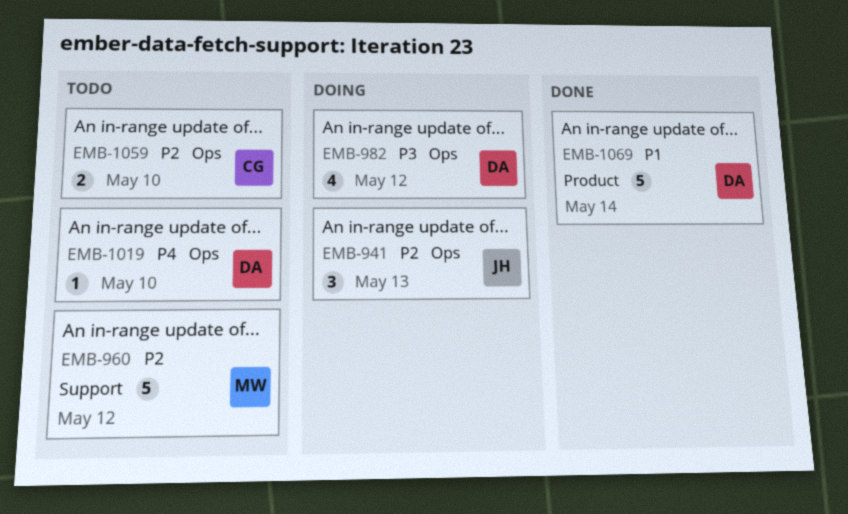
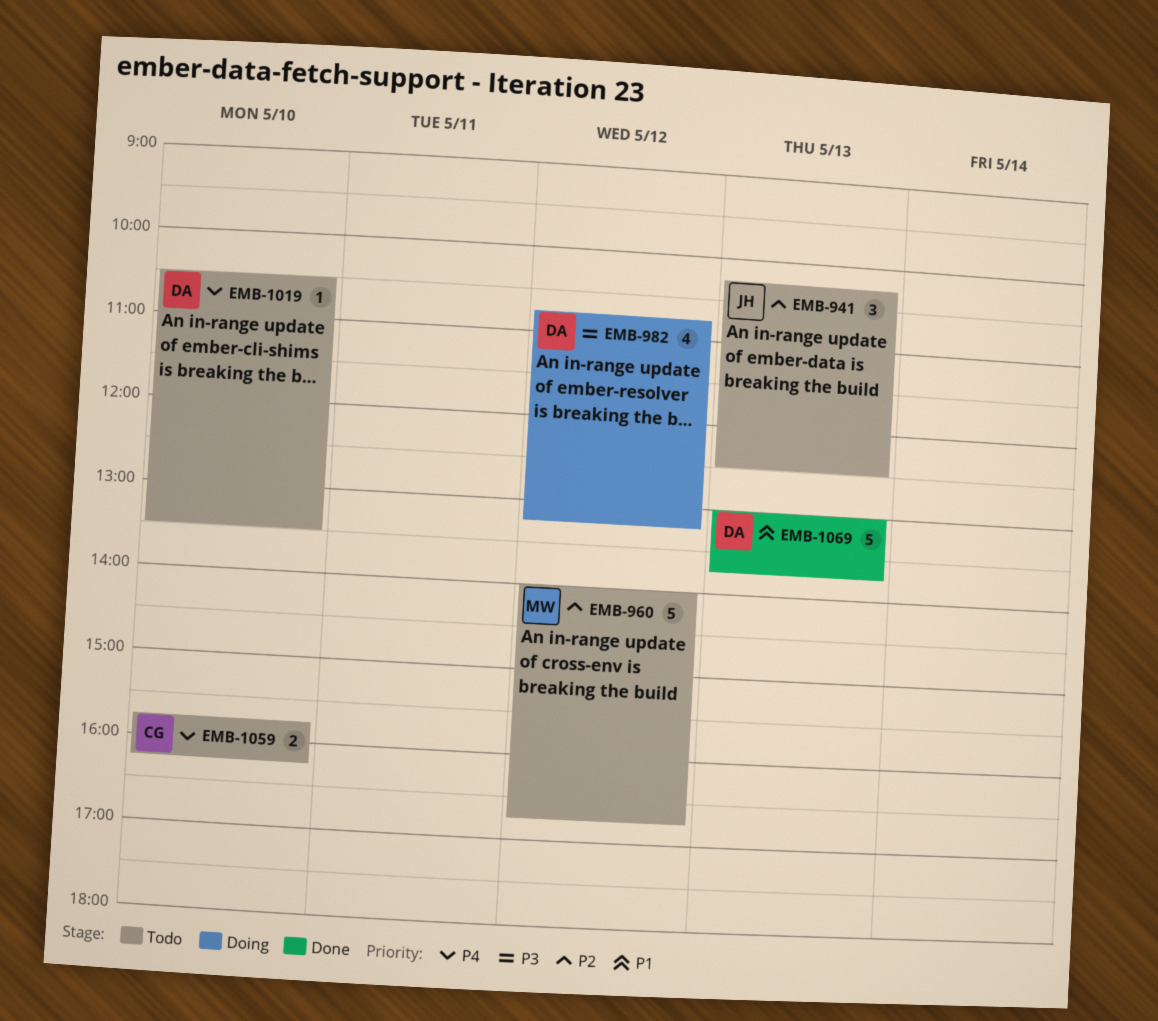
EMB-941, status: Doing -> Todo
EMB-1059, priority: P2 -> P4
EMB-1069, day: May 14 -> May 13

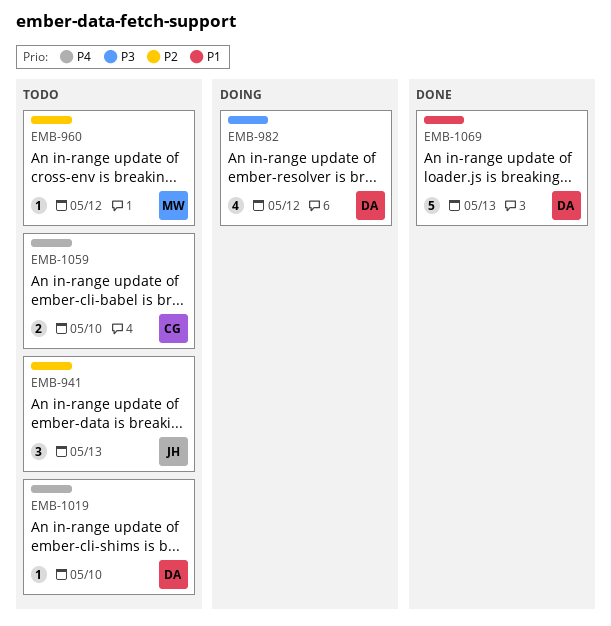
EMB-960, estimate: 5 -> 1

